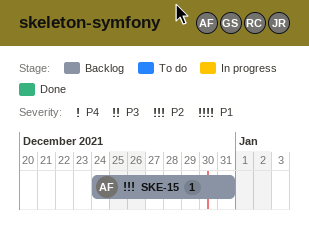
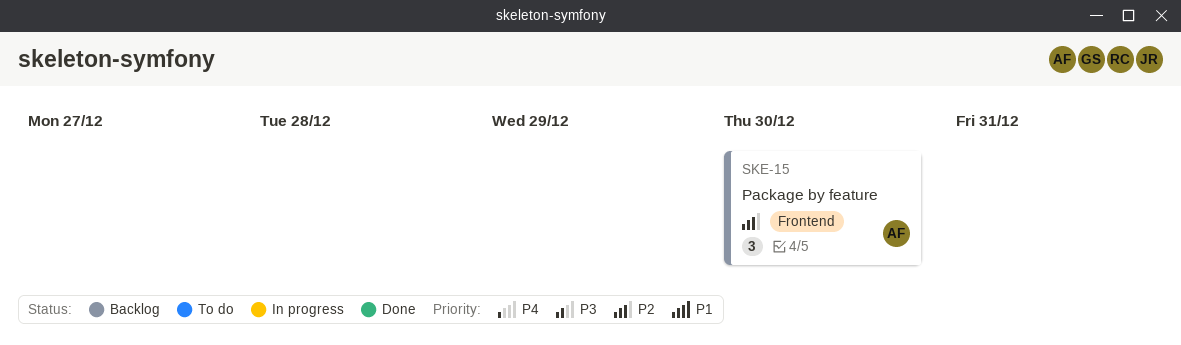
SKE-15, estimate: 1 -> 3
SKE-15, due: Dec 31 -> Dec 30

